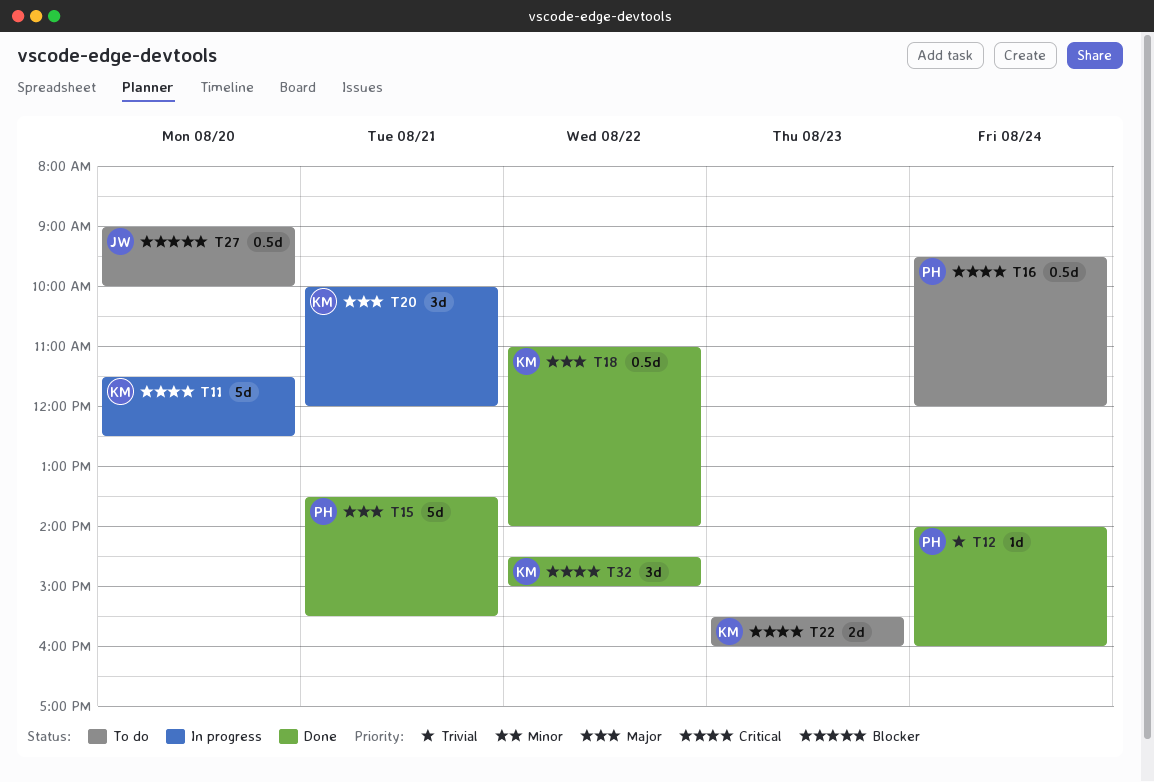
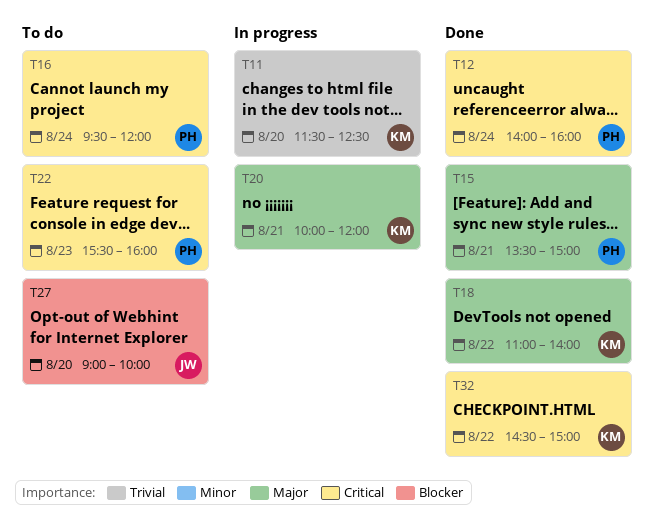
T11, priority: Critical -> Trivial
T12, priority: Trivial -> Critical
T15, ends: 15:30 -> 15:00
T22, owner: KM -> PH

